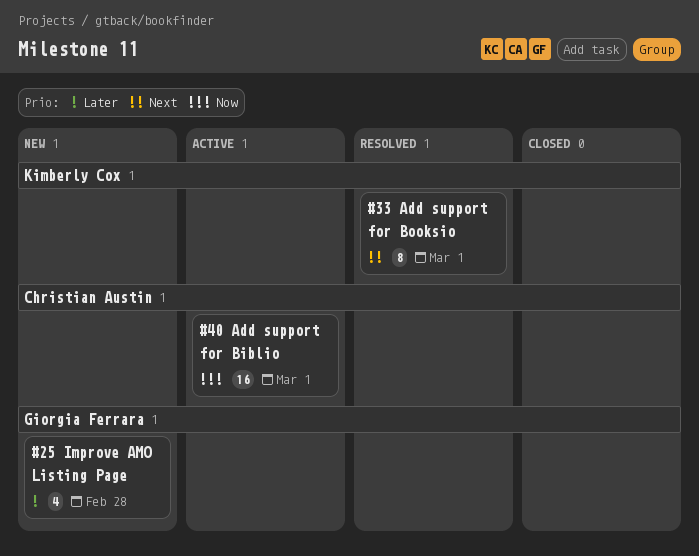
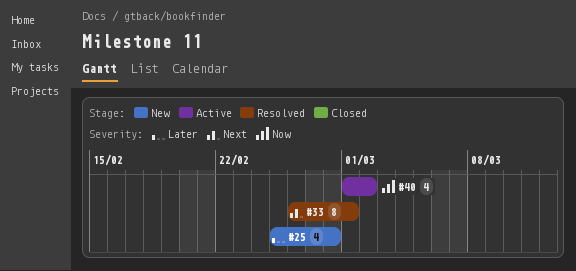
#40, estimate: 16 -> 4
#40, due: Mar 1 -> Mar 2

